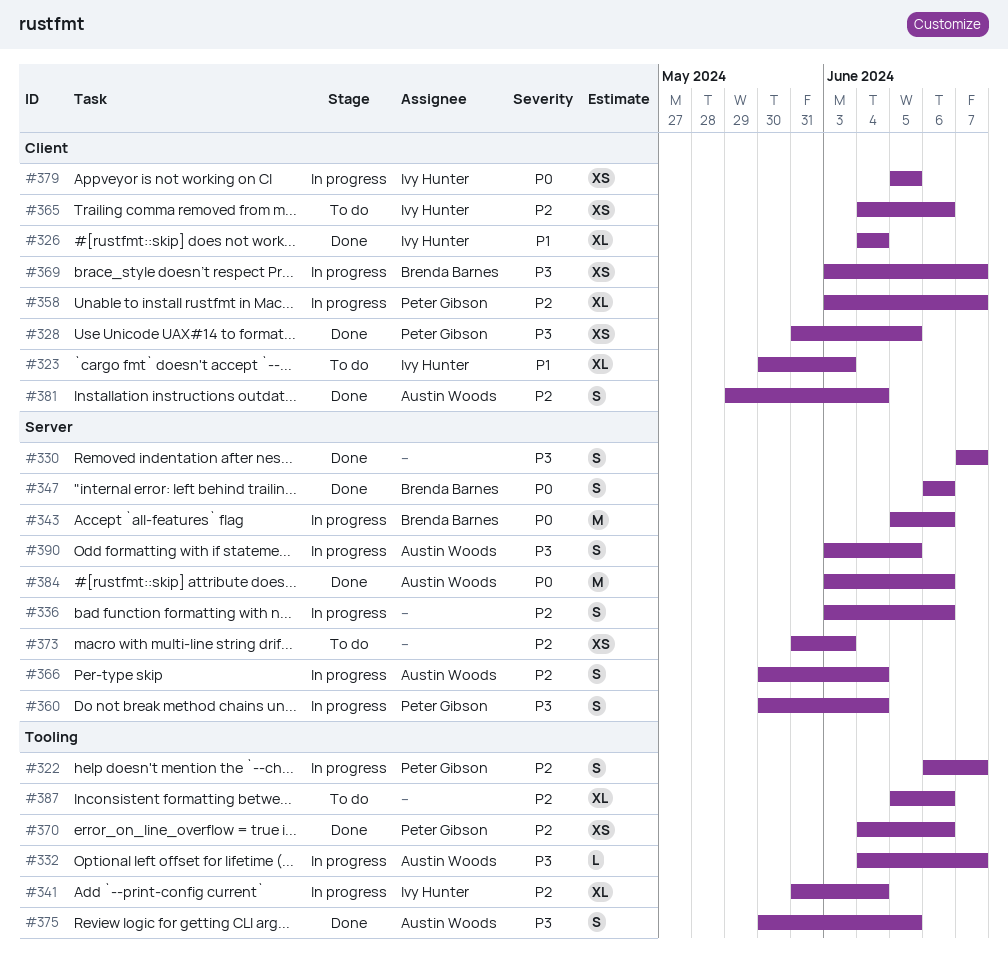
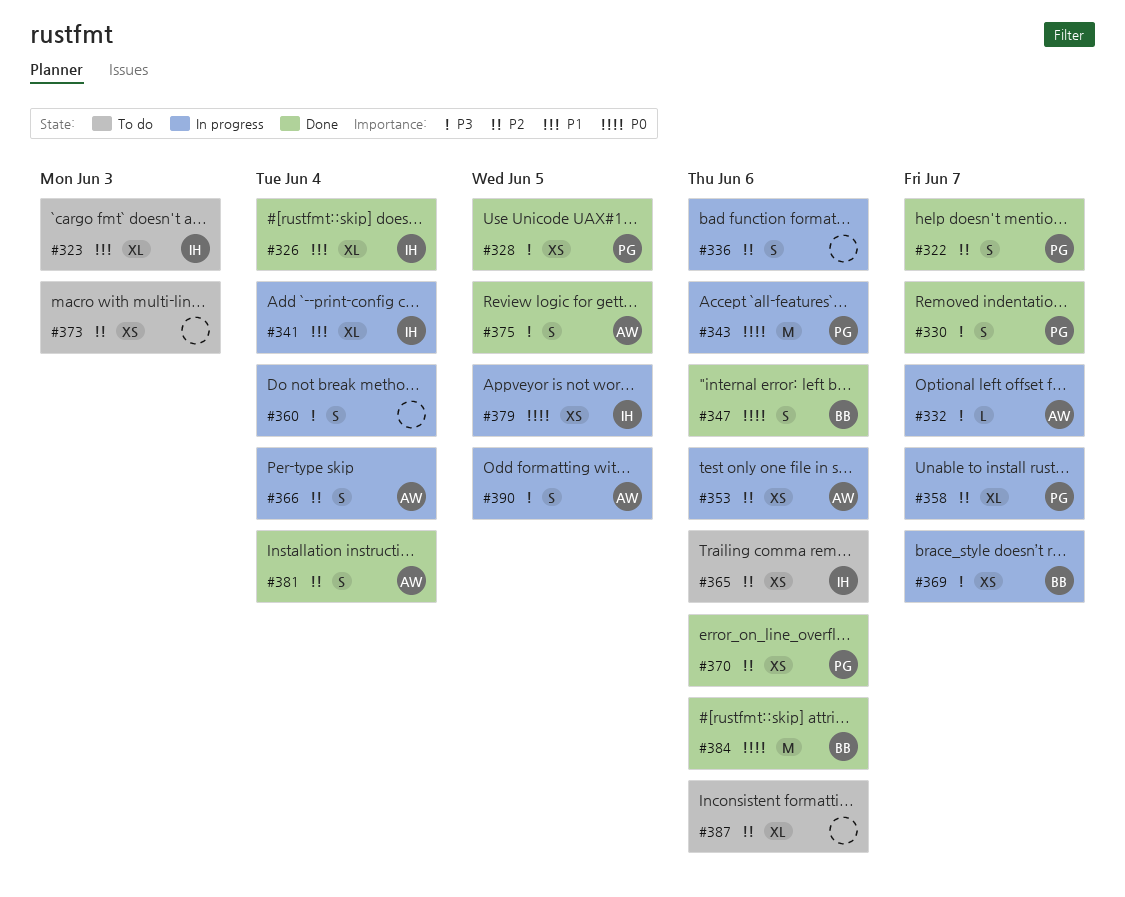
#322, status: In progress -> Done
#330, owner: none -> Peter Gibson
#341, priority: P2 -> P1
#343, owner: Brenda Barnes -> Peter Gibson
#353: none -> present
#360, owner: Peter Gibson -> none
#384, owner: Austin Woods -> Brenda Barnes

